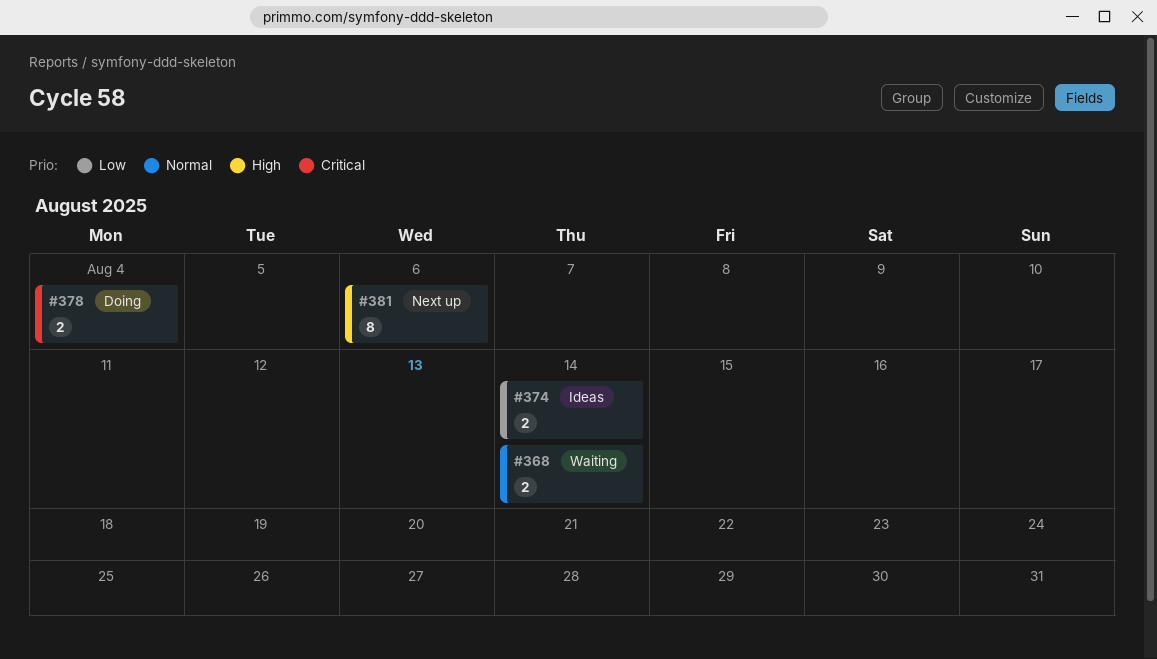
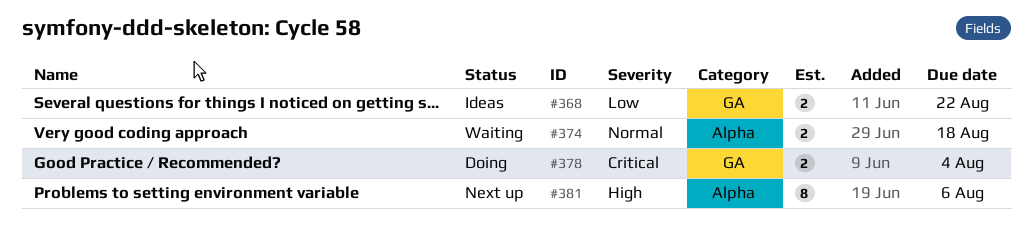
#368, status: Waiting -> Ideas
#368, priority: Normal -> Low
#368, due: Aug 14 -> Aug 22
#374, status: Ideas -> Waiting
#374, priority: Low -> Normal
#374, due: Aug 14 -> Aug 18

